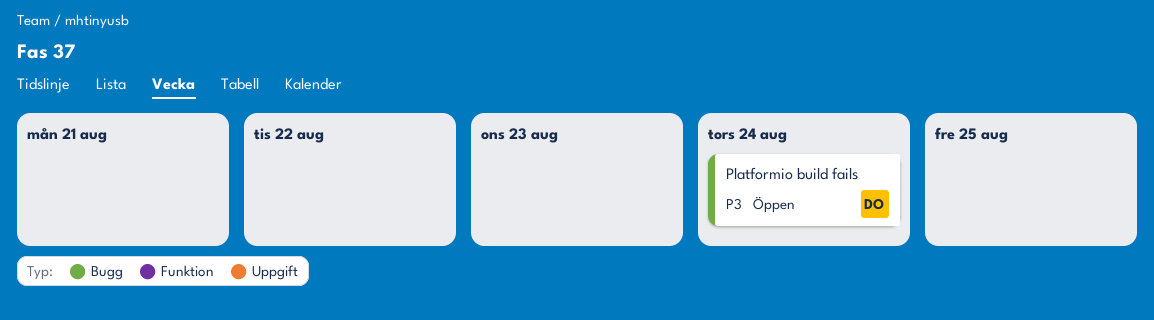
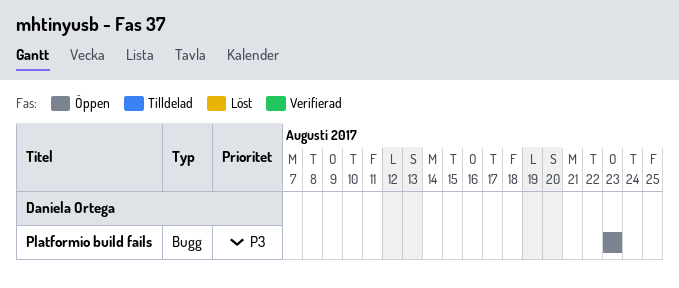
Platformio build fails, due: Aug 24 -> Aug 23

